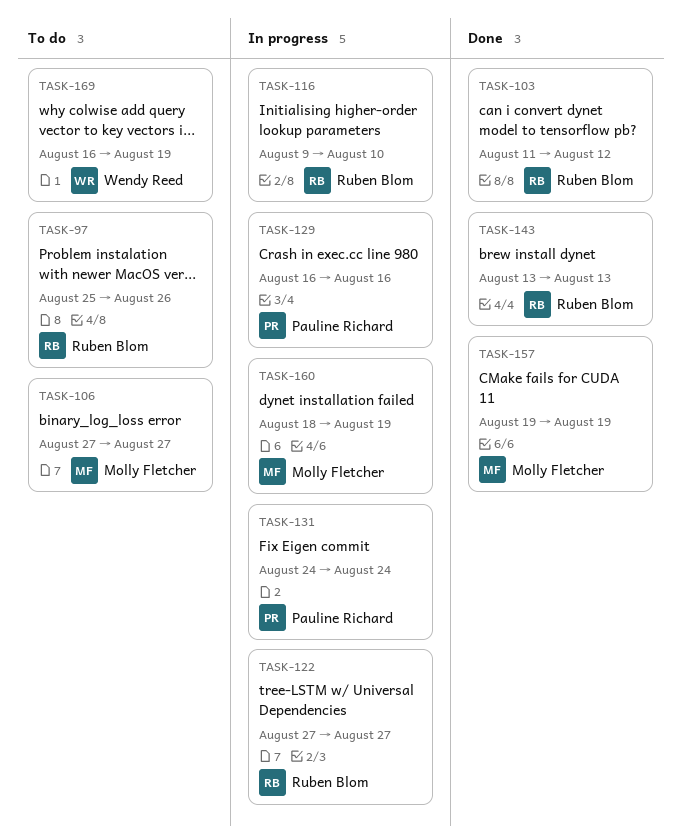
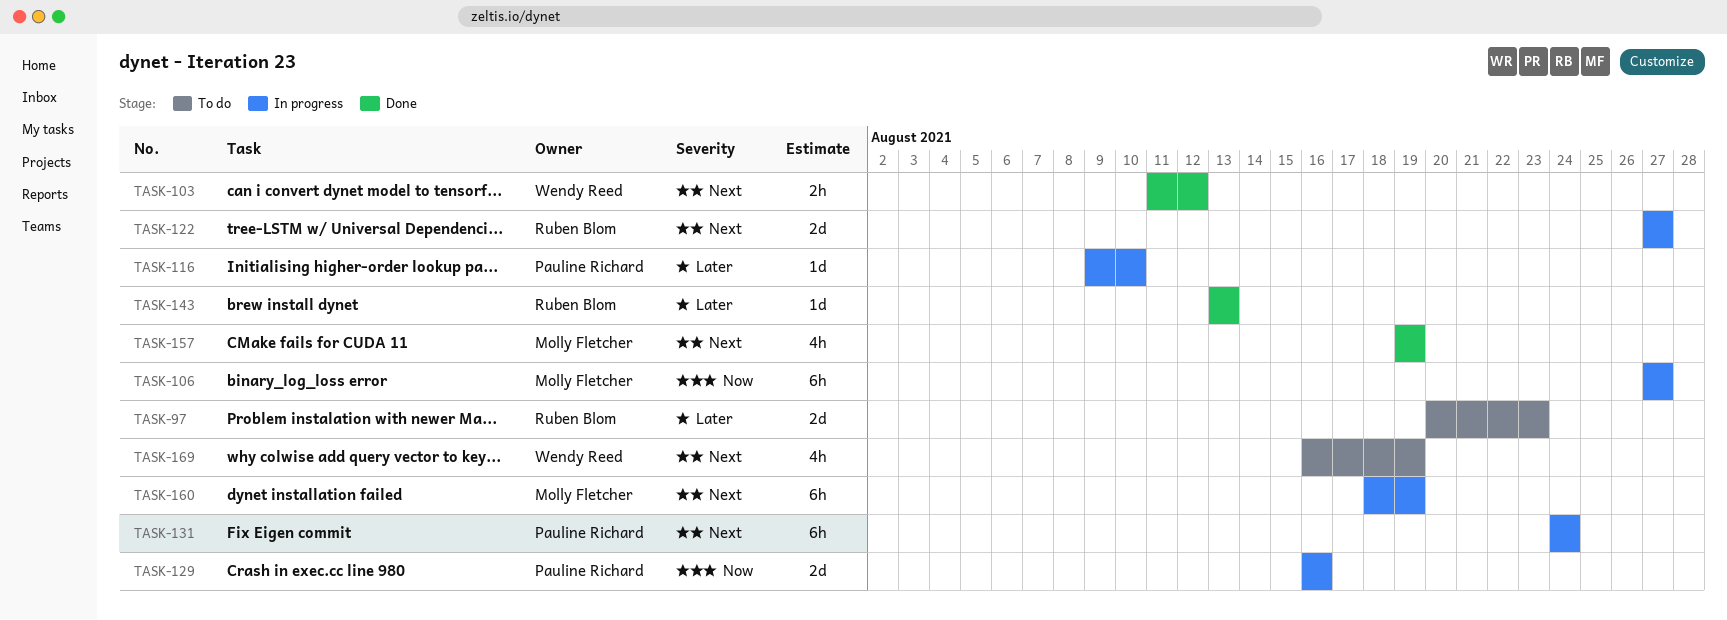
TASK-97, start: Aug 25 -> Aug 20
TASK-97, due: Aug 26 -> Aug 23
TASK-103, owner: Ruben Blom -> Wendy Reed
TASK-106, status: To do -> In progress
TASK-116, owner: Ruben Blom -> Pauline Richard

